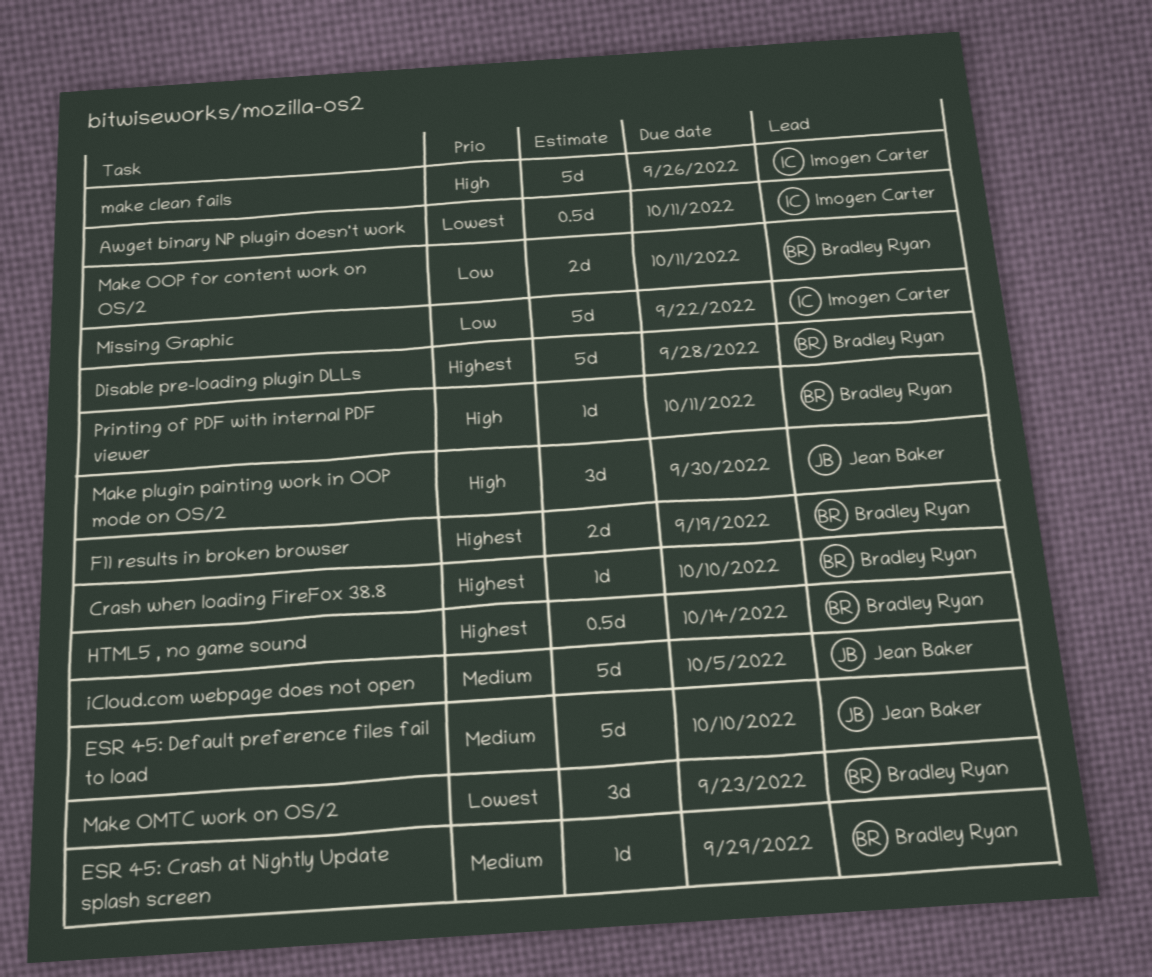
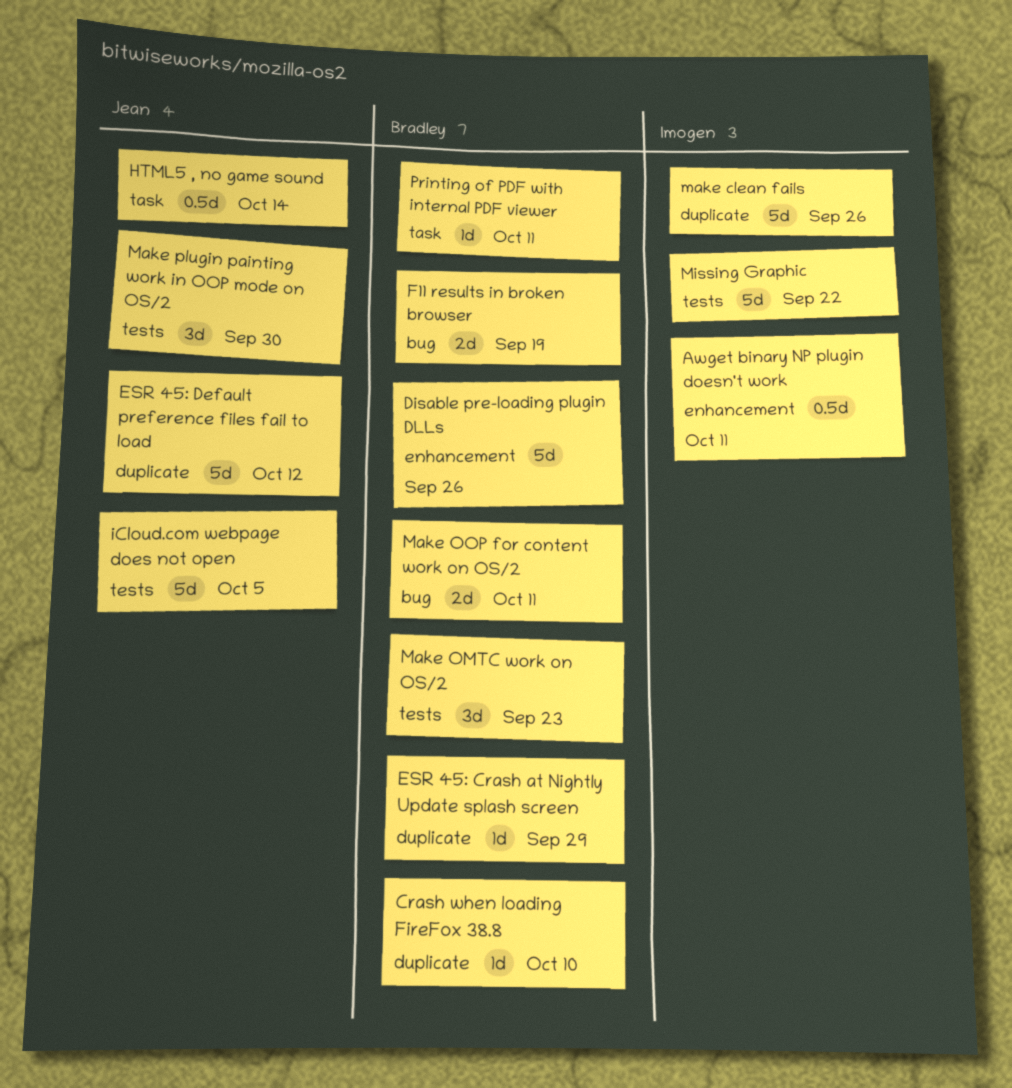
Disable pre-loading plugin DLLs, due: Sep 28 -> Sep 26
ESR 45: Default preference files fail to load, due: Oct 10 -> Oct 12
HTML5 , no game sound, owner: Bradley Ryan -> Jean Baker

